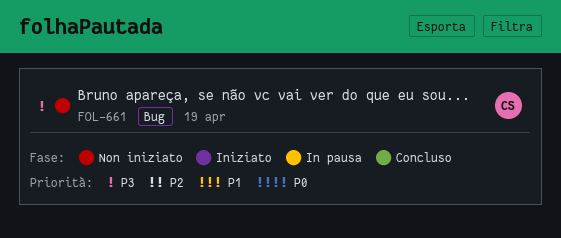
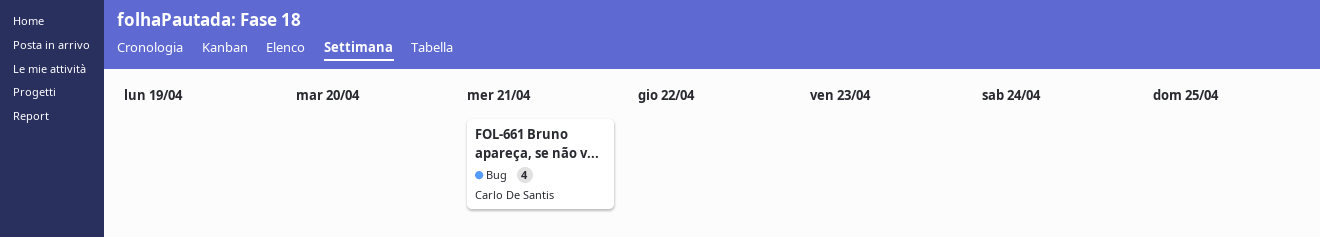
FOL-661, due: Apr 19 -> Apr 21

